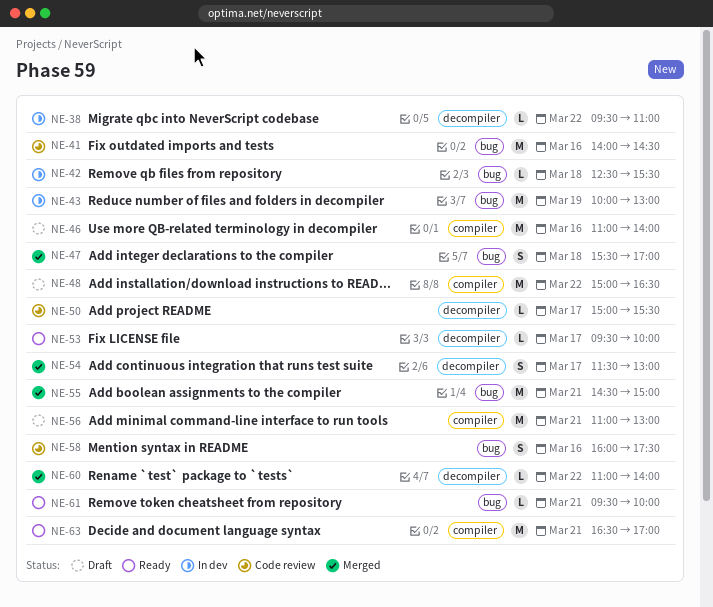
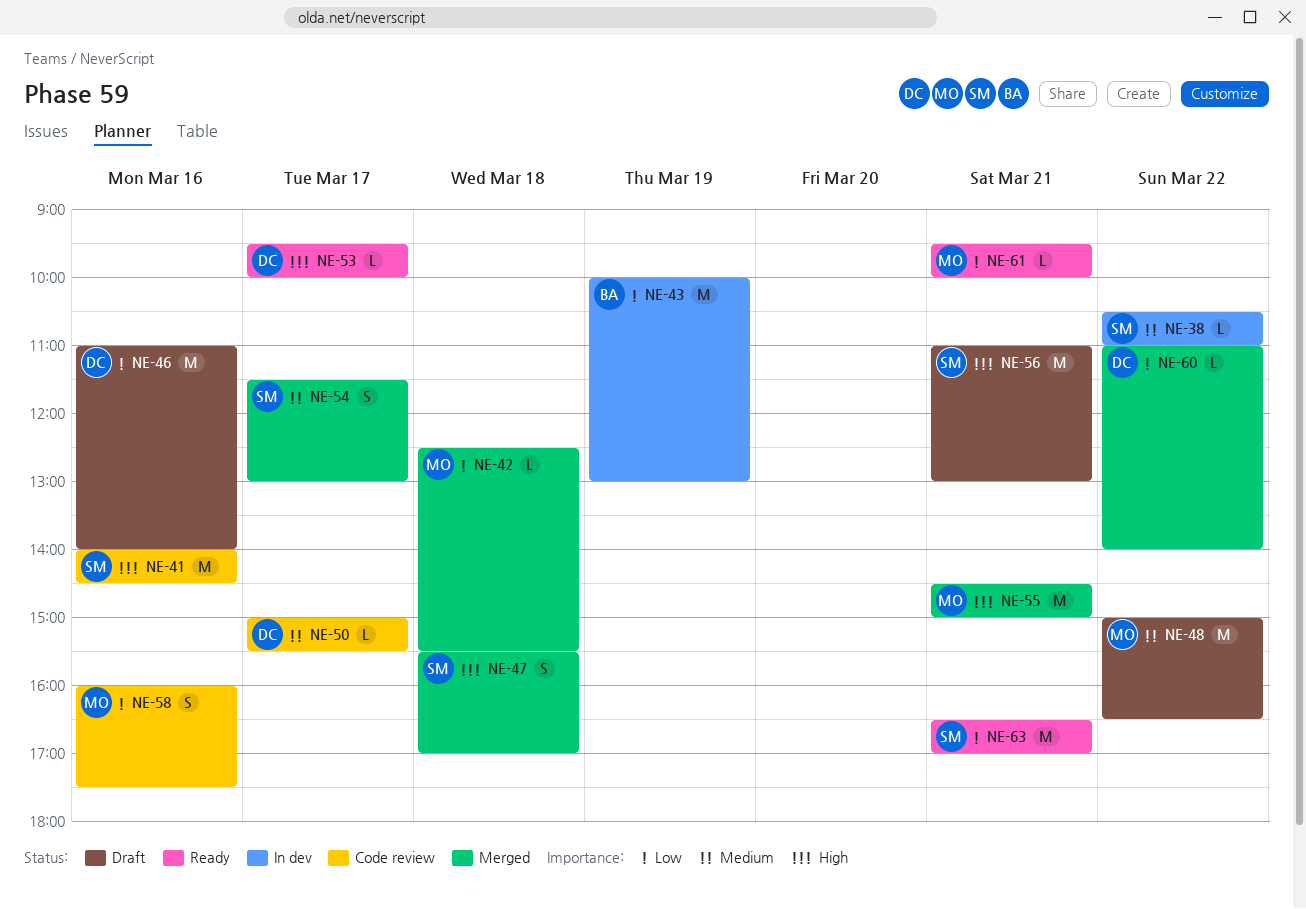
NE-38, begins: 09:30 -> 10:30
NE-42, status: In dev -> Merged

